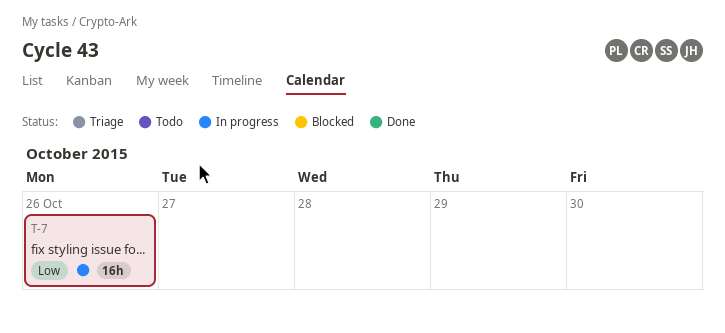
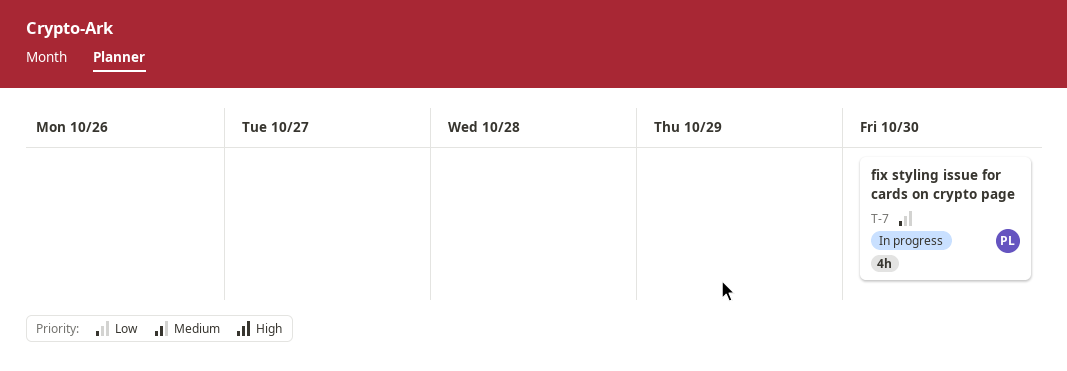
T-7, estimate: 16h -> 4h
T-7, due: Oct 26 -> Oct 30

